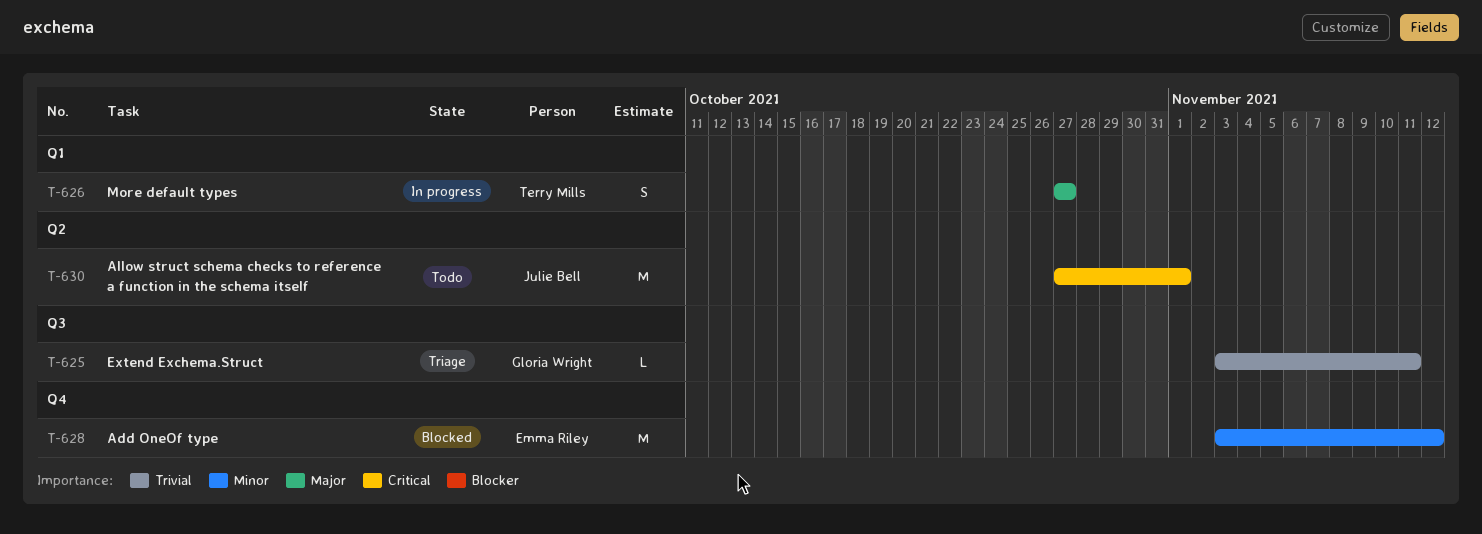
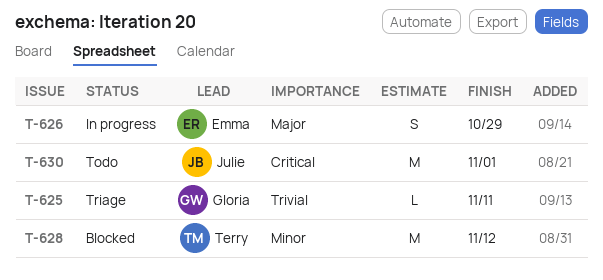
T-626, owner: Terry Mills -> Emma Riley
T-626, due: Oct 27 -> Oct 29
T-628, owner: Emma Riley -> Terry Mills

